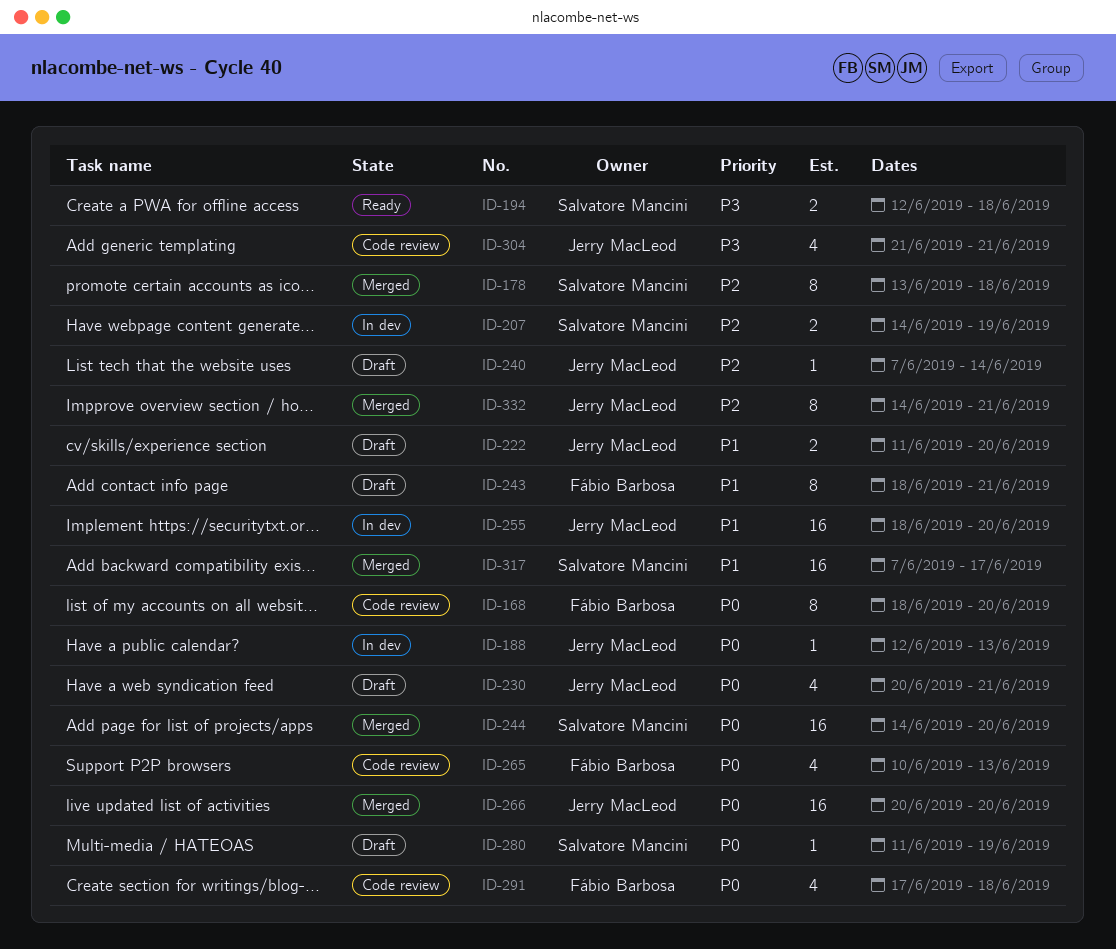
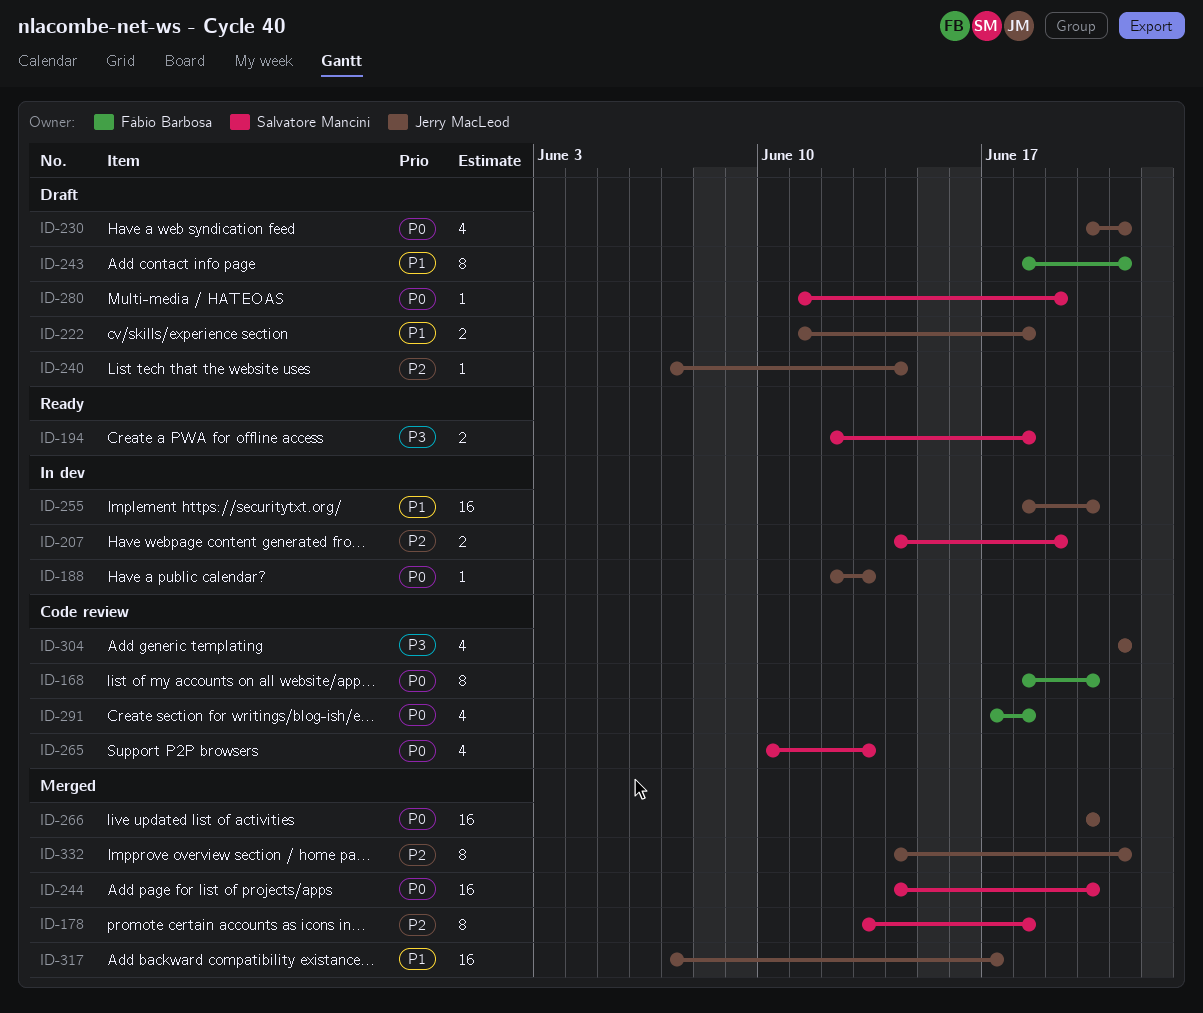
ID-222, due: Jun 20 -> Jun 18
ID-265, owner: Fábio Barbosa -> Salvatore Mancini
ID-317, owner: Salvatore Mancini -> Jerry MacLeod

